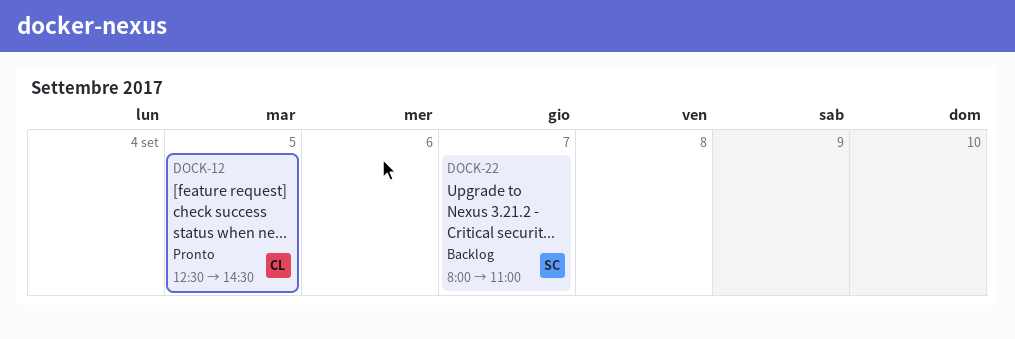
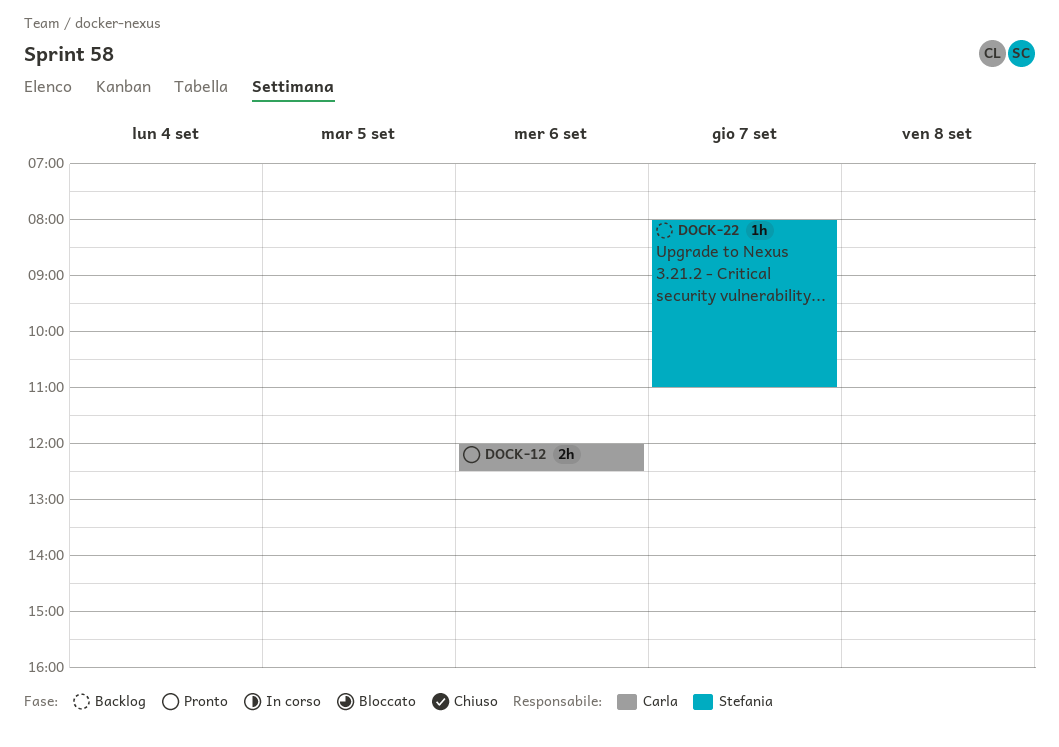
DOCK-12, day: Sep 5 -> Sep 6
DOCK-12, begins: 12:30 -> 12:00
DOCK-12, ends: 14:30 -> 12:30

